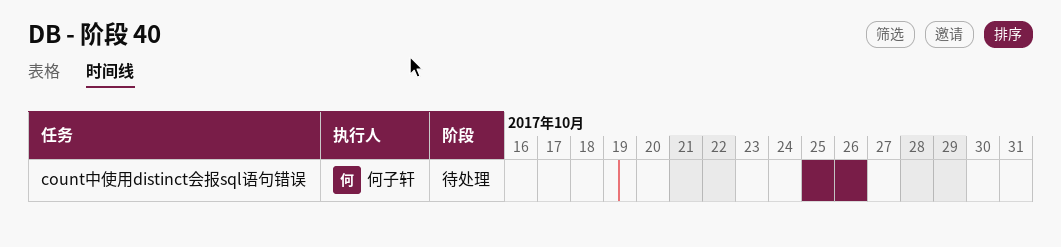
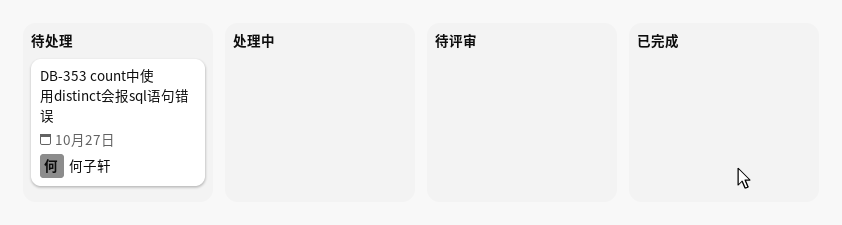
count中使用distinct会报sql语句错误, due: Oct 26 -> Oct 27

